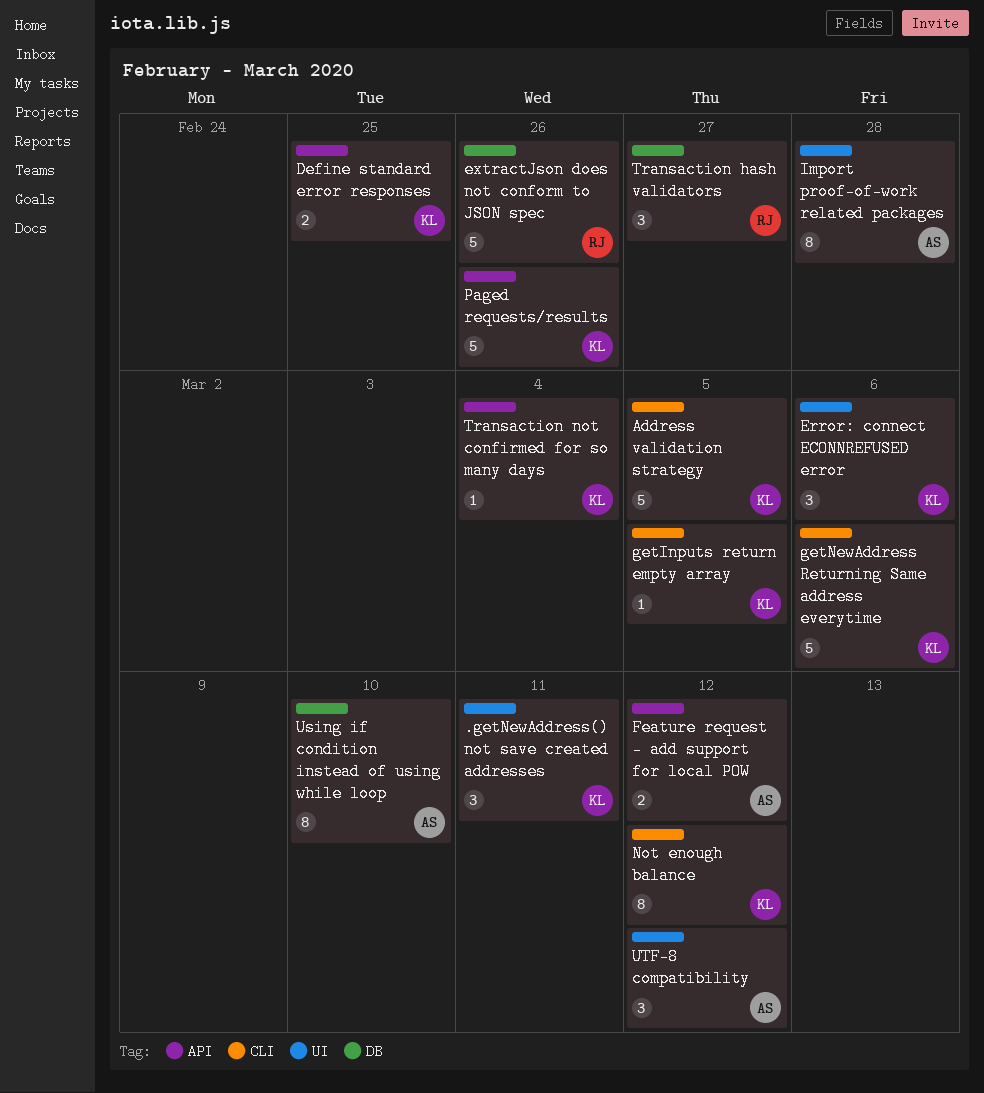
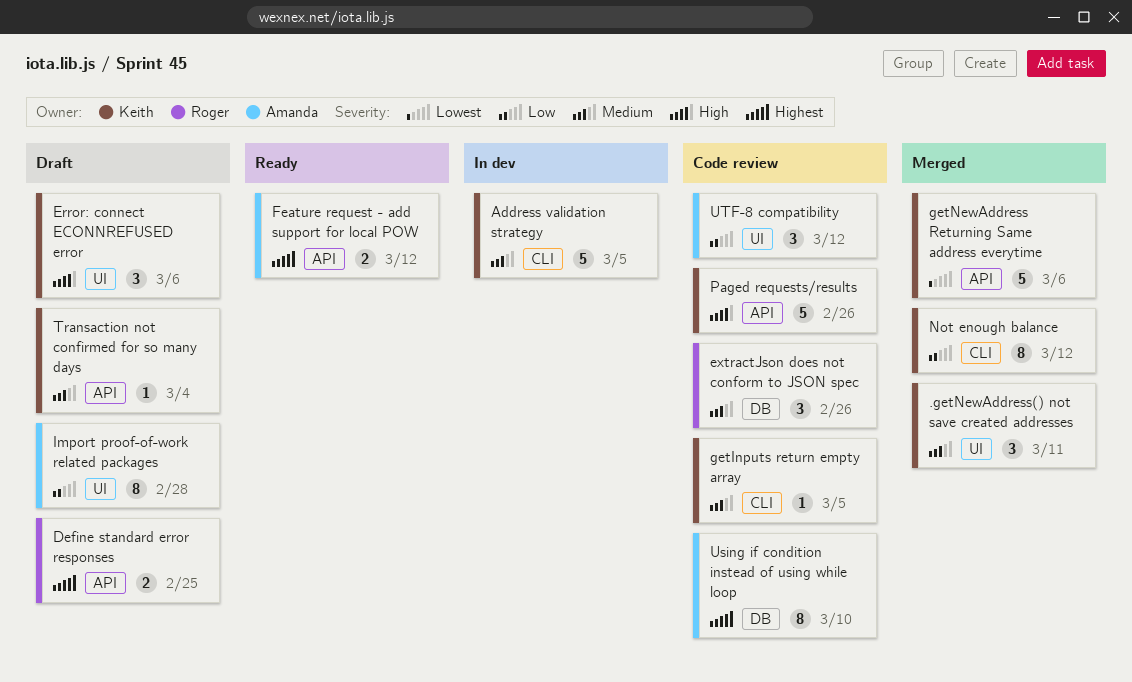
Define standard error responses, owner: Keith -> Roger
extractJson does not conform to JSON spec, estimate: 5 -> 3
getNewAddress Returning Same address everytime, label: CLI -> API
Transaction hash validators: present -> none

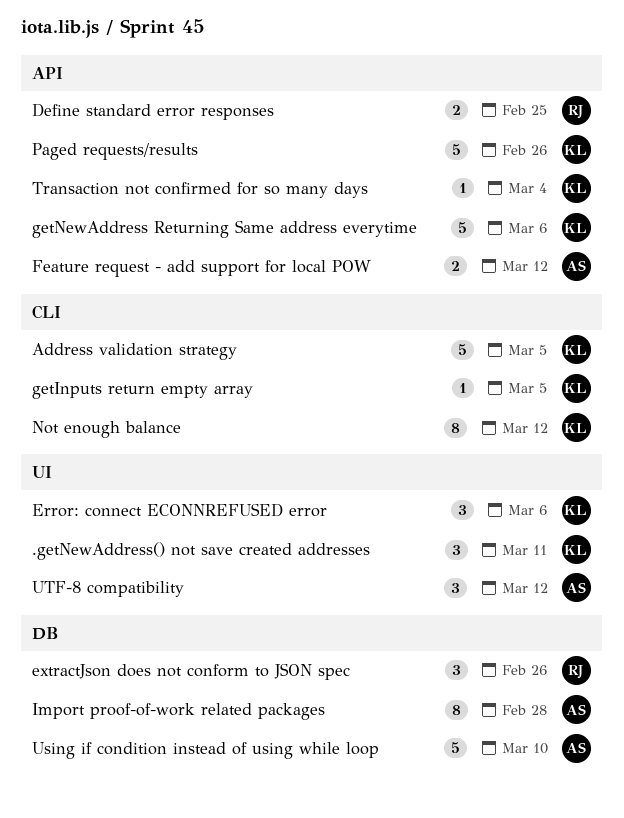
Import proof-of-work related packages, label: UI -> DB
Using if condition instead of using while loop, estimate: 8 -> 5

